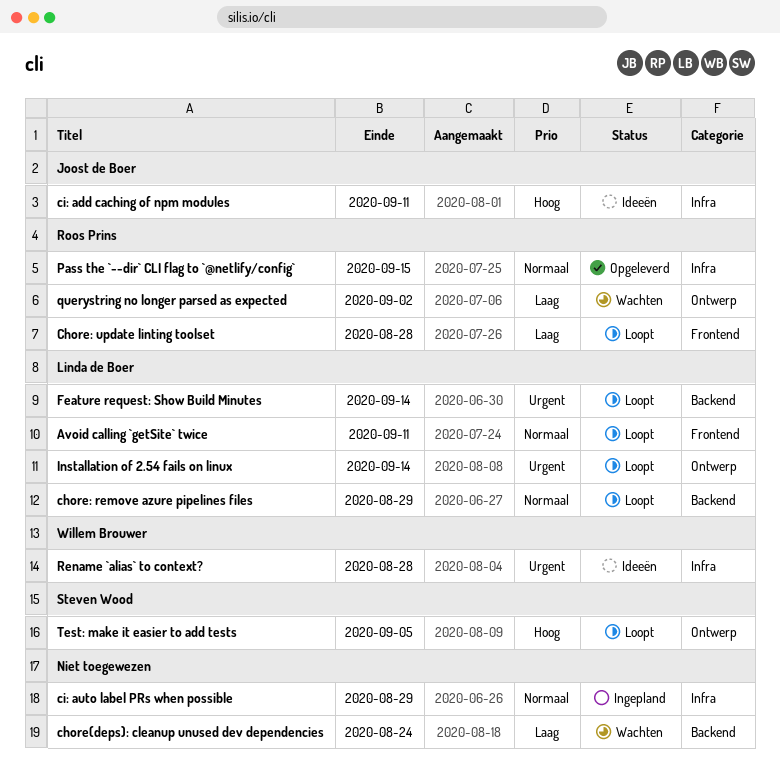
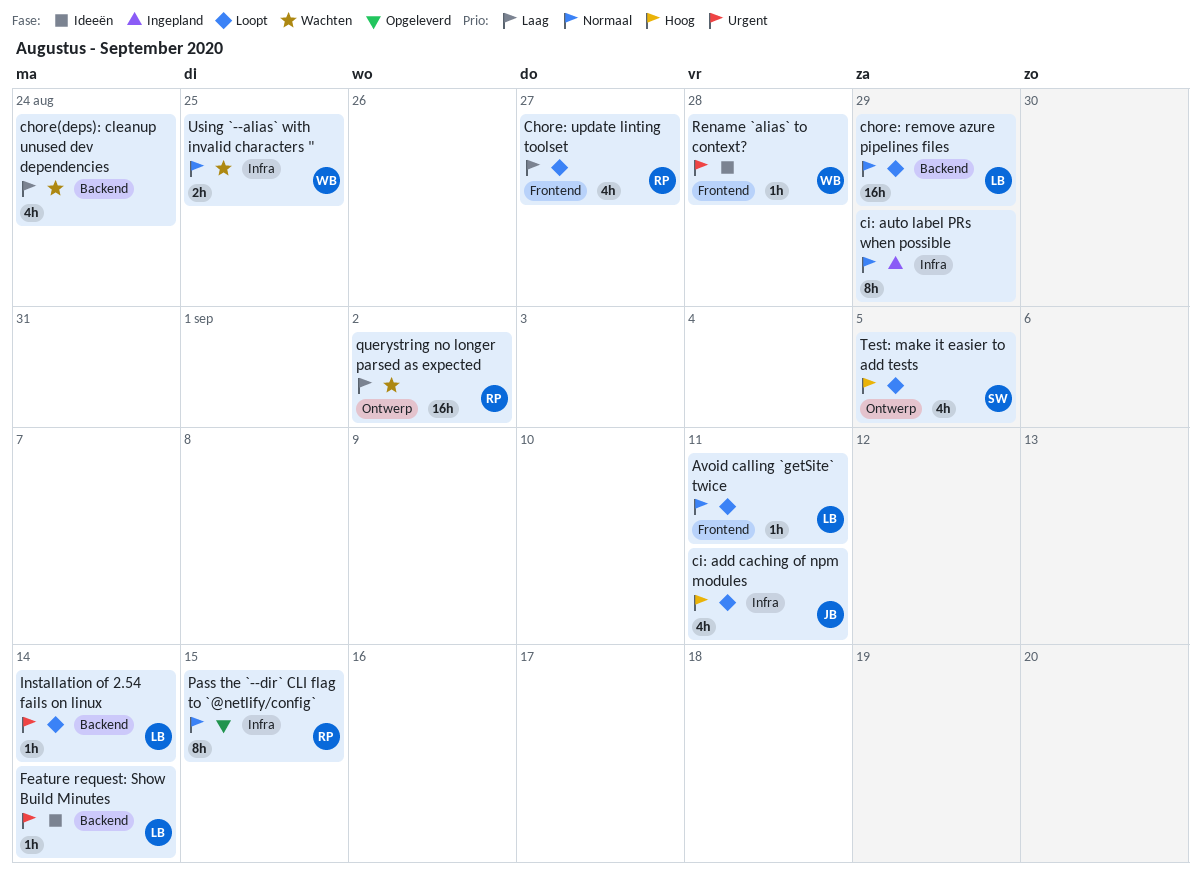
Chore: update linting toolset, due: Aug 28 -> Aug 27
ci: add caching of npm modules, status: Ideeën -> Loopt
Feature request: Show Build Minutes, status: Loopt -> Ideeën
Installation of 2.54 fails on linux, label: Ontwerp -> Backend
Rename `alias` to context?, label: Infra -> Frontend
Using `--alias` with invalid characters ": none -> present

